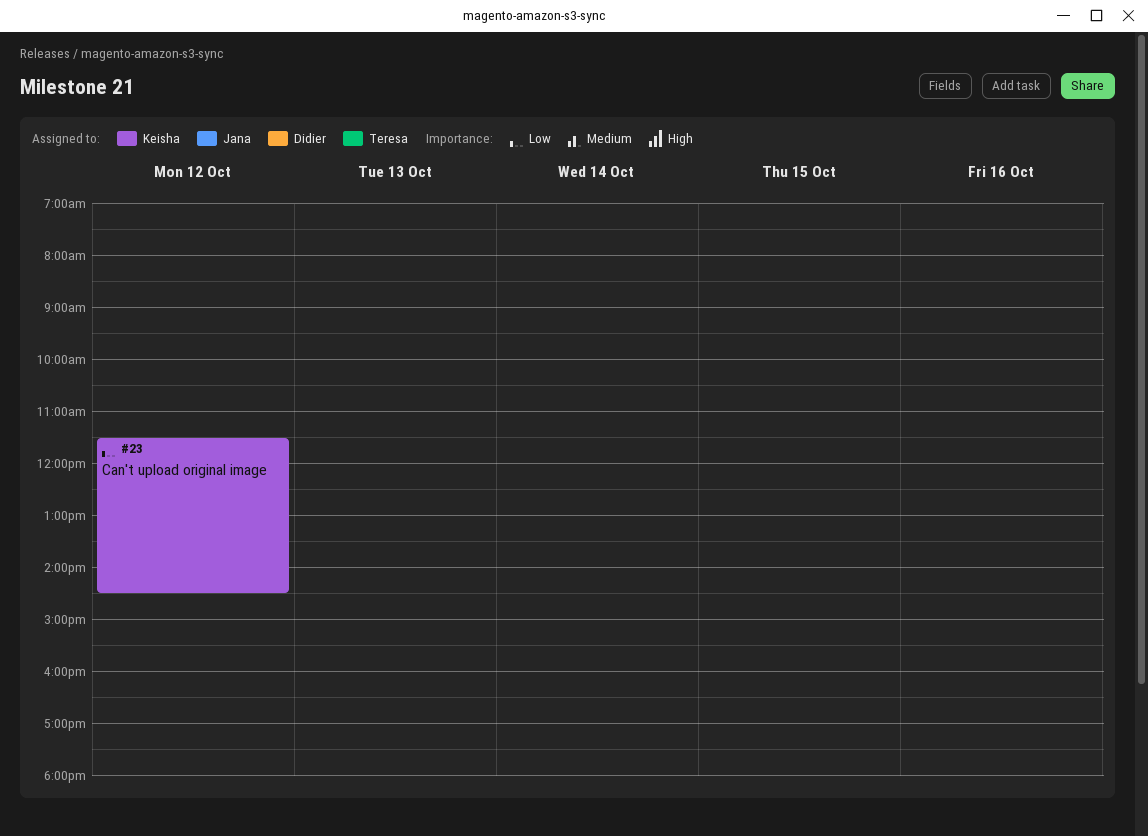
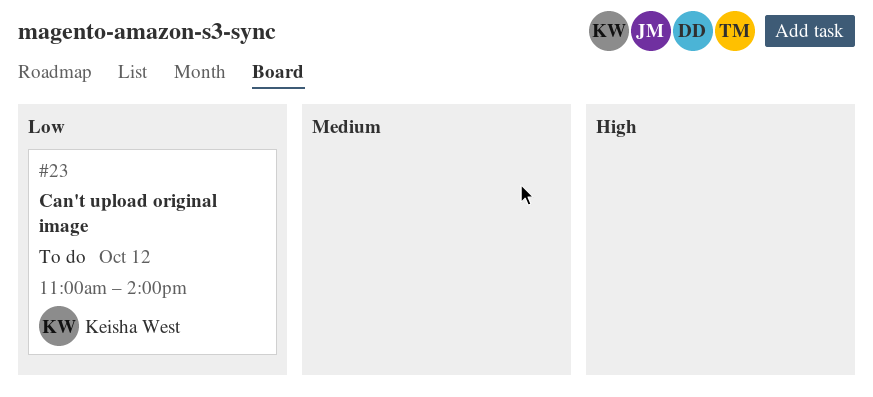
#23, begins: 11:30 -> 11:00
#23, ends: 14:30 -> 14:00

